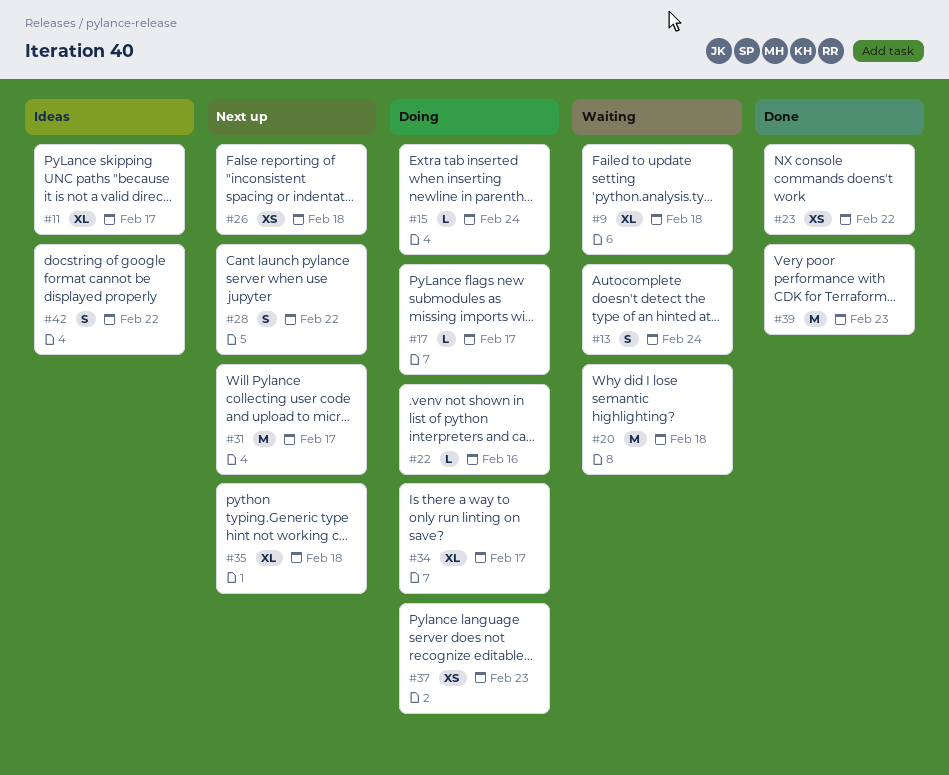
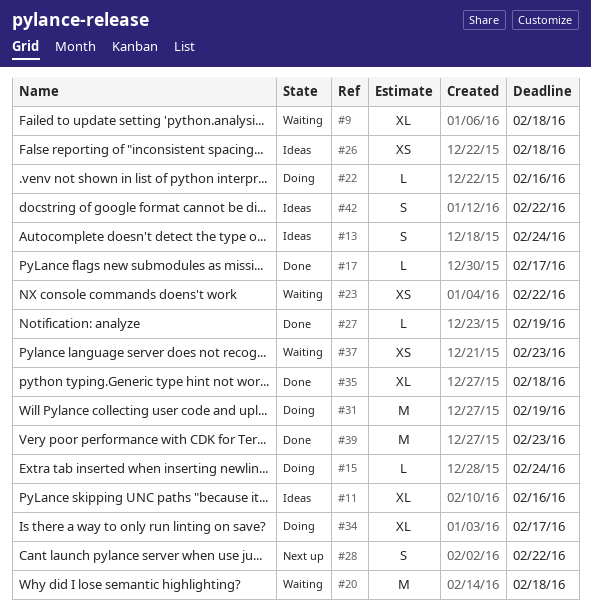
#11, due: Feb 17 -> Feb 16
#13, status: Waiting -> Ideas
#17, status: Doing -> Done
#23, status: Done -> Waiting
#26, status: Next up -> Ideas
#27: none -> present
#31, status: Next up -> Doing
#31, due: Feb 17 -> Feb 19
#35, status: Next up -> Done
#37, status: Doing -> Waiting

